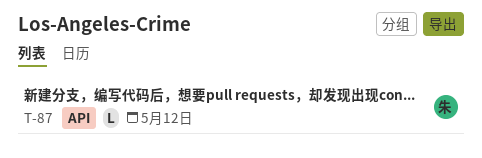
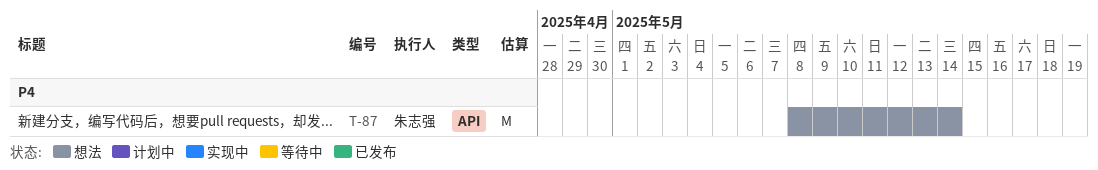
T-87, estimate: L -> M
T-87, due: May 12 -> May 14

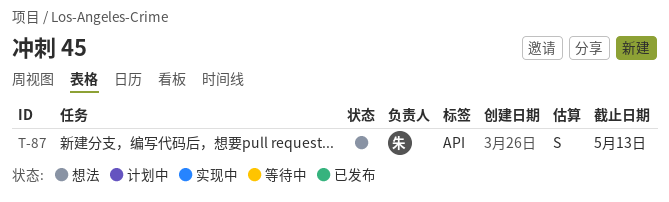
T-87, estimate: M -> S
T-87, due: May 14 -> May 13

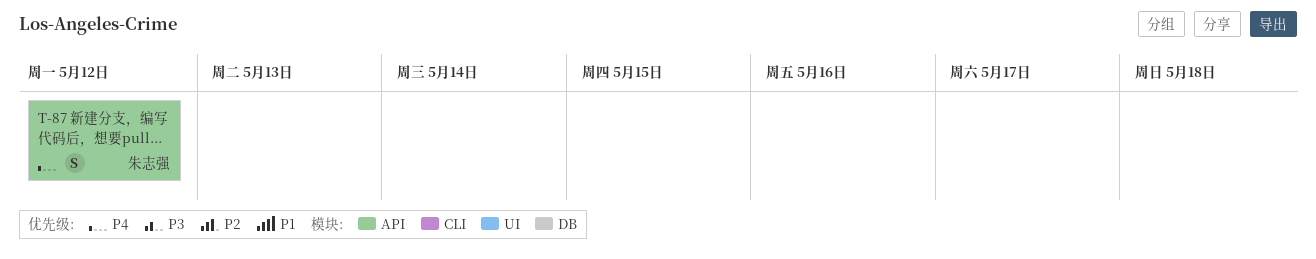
T-87, due: May 13 -> May 12

